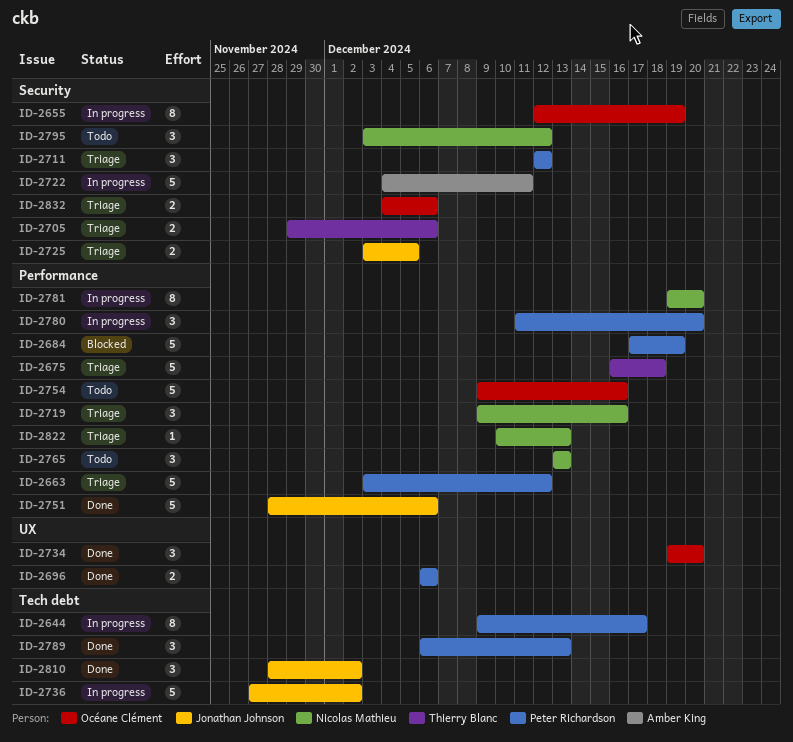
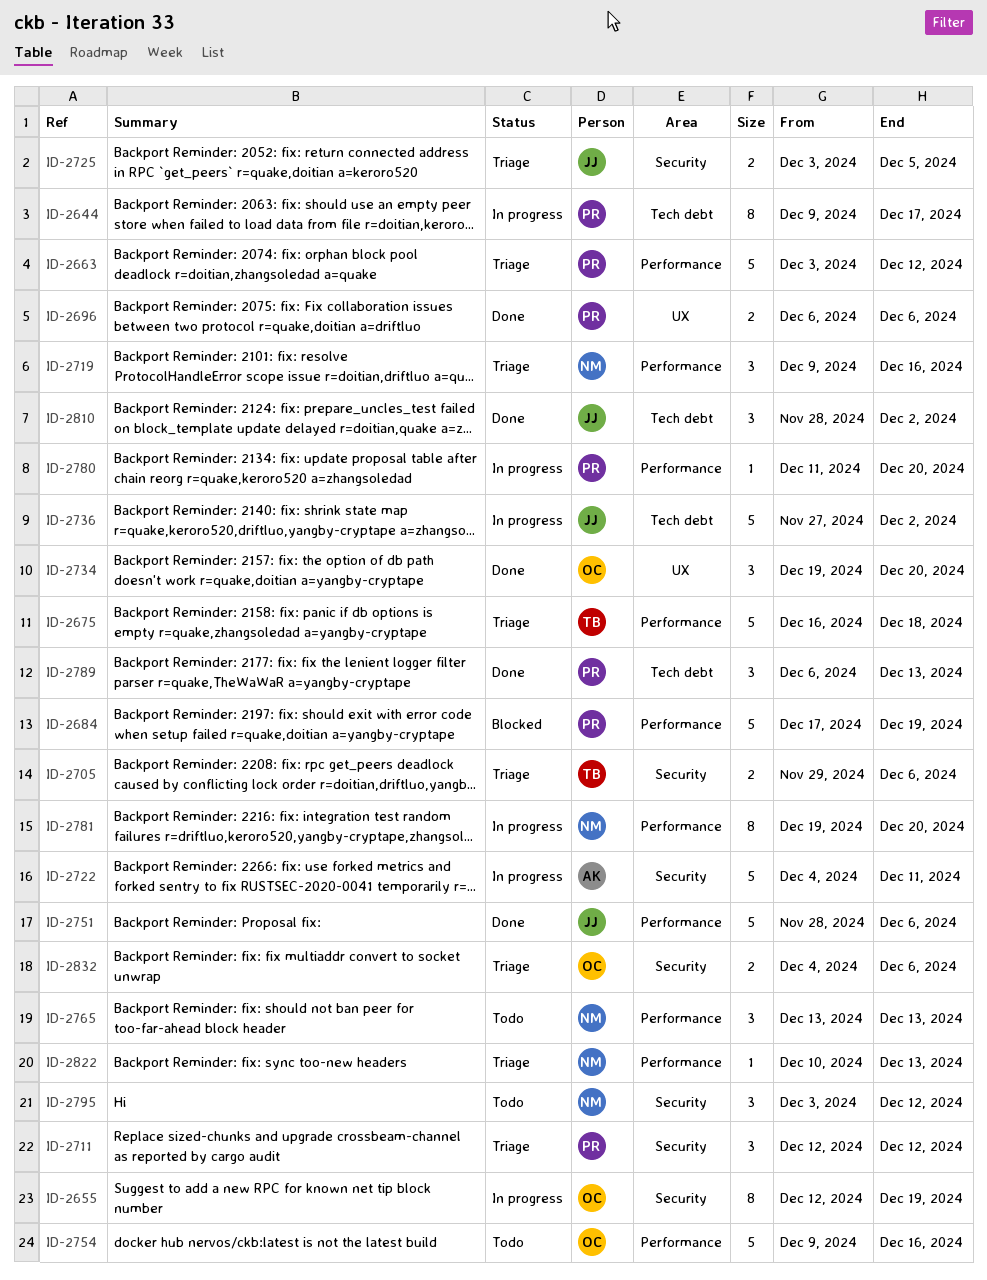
ID-2780, estimate: 3 -> 1

